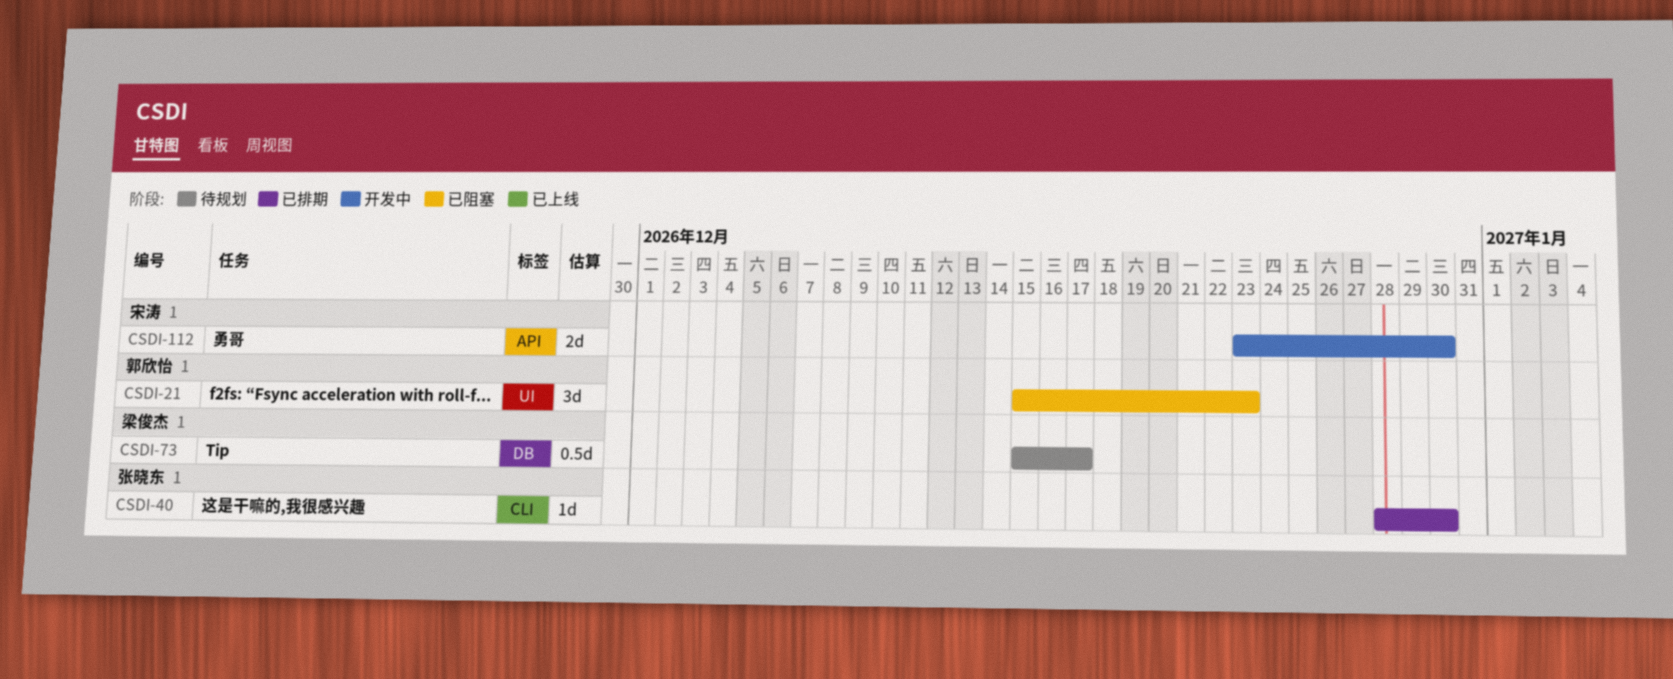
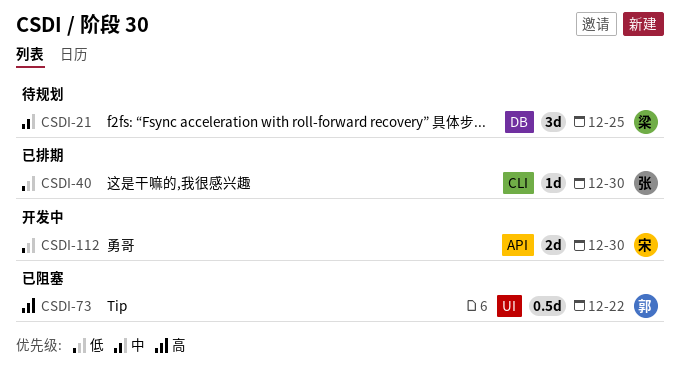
CSDI-21, status: 已阻塞 -> 待规划
CSDI-21, owner: 郭欣怡 -> 梁俊杰
CSDI-21, label: UI -> DB
CSDI-21, due: Dec 23 -> Dec 25
CSDI-73, status: 待规划 -> 已阻塞
CSDI-73, owner: 梁俊杰 -> 郭欣怡
CSDI-73, label: DB -> UI
CSDI-73, due: Dec 17 -> Dec 22

